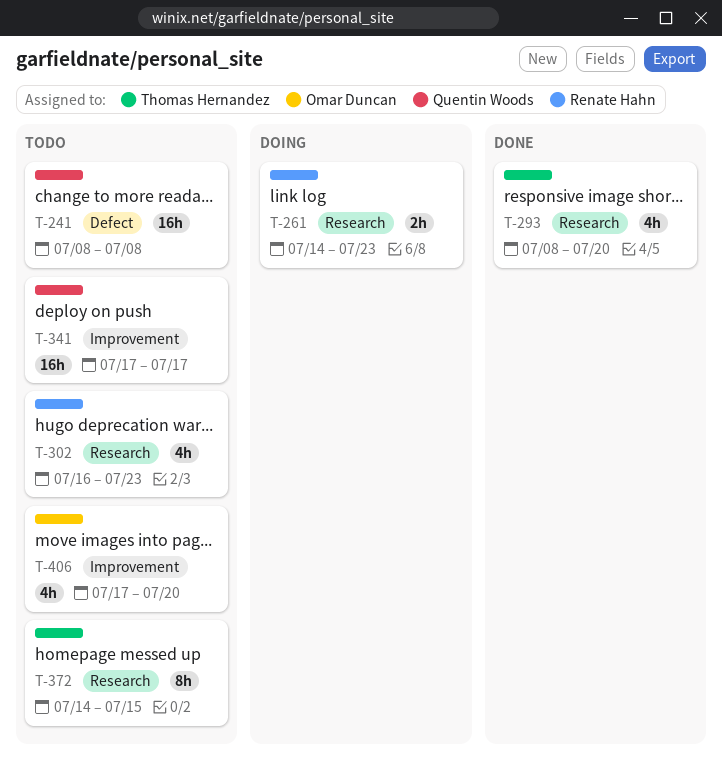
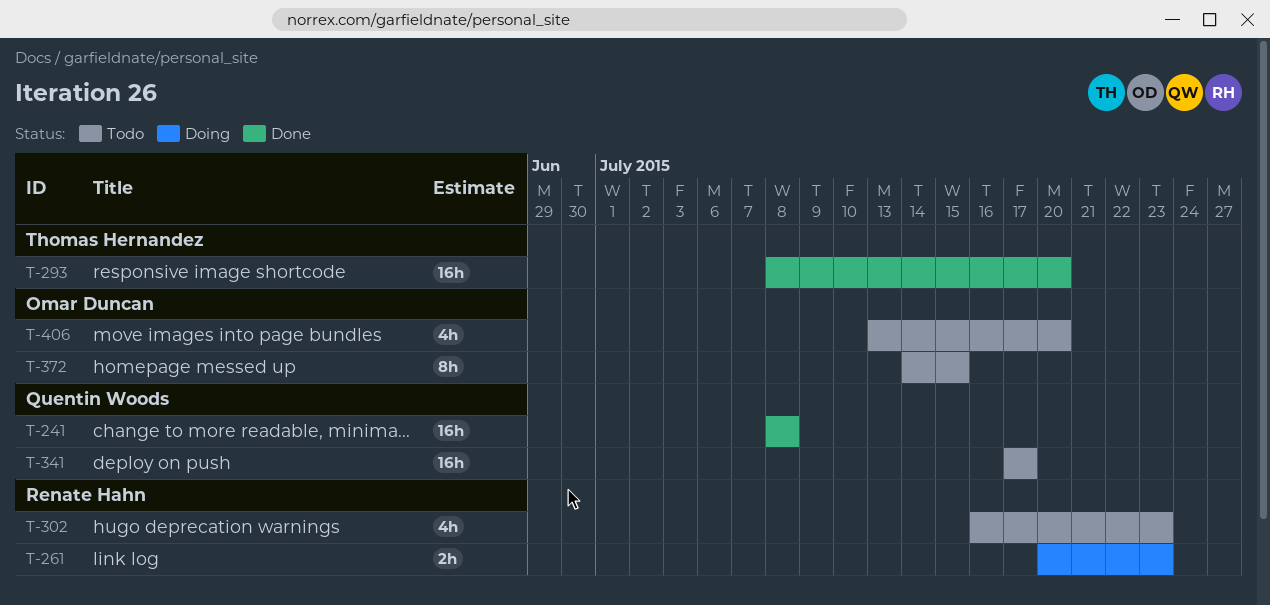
T-241, status: Todo -> Done
T-261, start: Jul 14 -> Jul 20
T-293, estimate: 4h -> 16h
T-372, owner: Thomas Hernandez -> Omar Duncan
T-406, start: Jul 17 -> Jul 13

